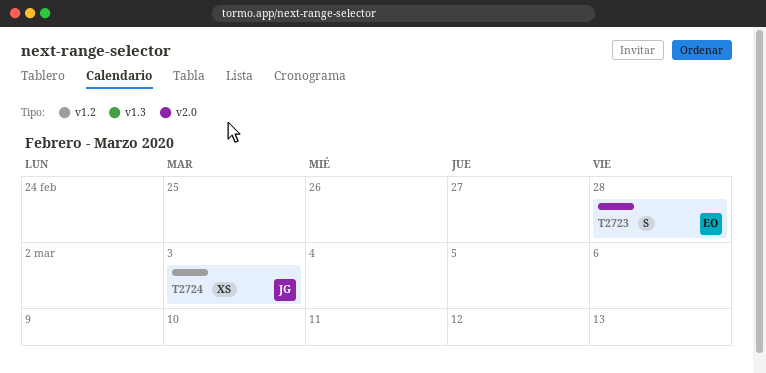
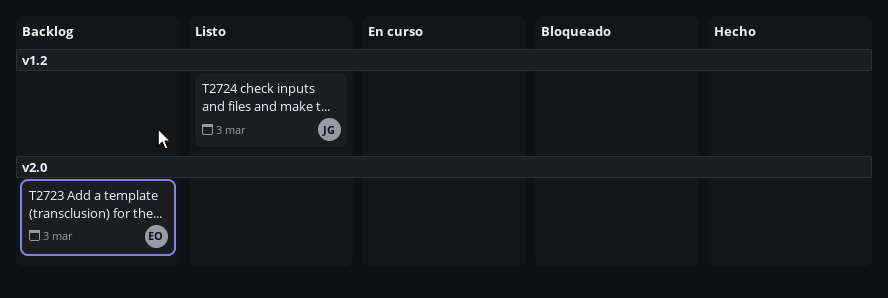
T2723, due: Feb 28 -> Mar 3

